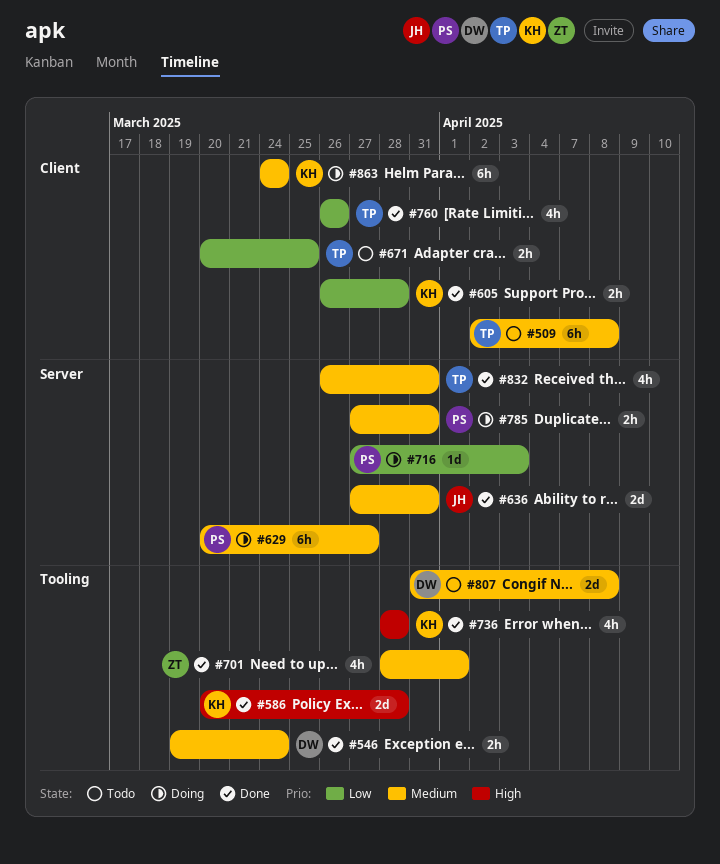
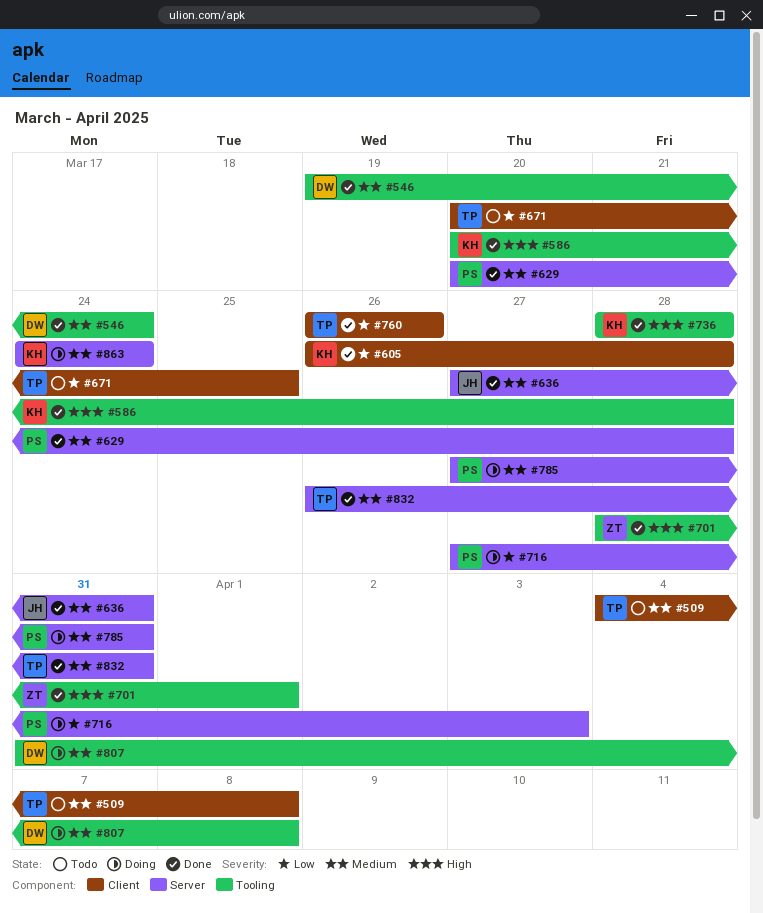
#509, start: Apr 2 -> Apr 4
#629, status: Doing -> Done
#629, due: Mar 27 -> Mar 28
#701, priority: Medium -> High
#807, status: Todo -> Doing
#863, label: Client -> Server

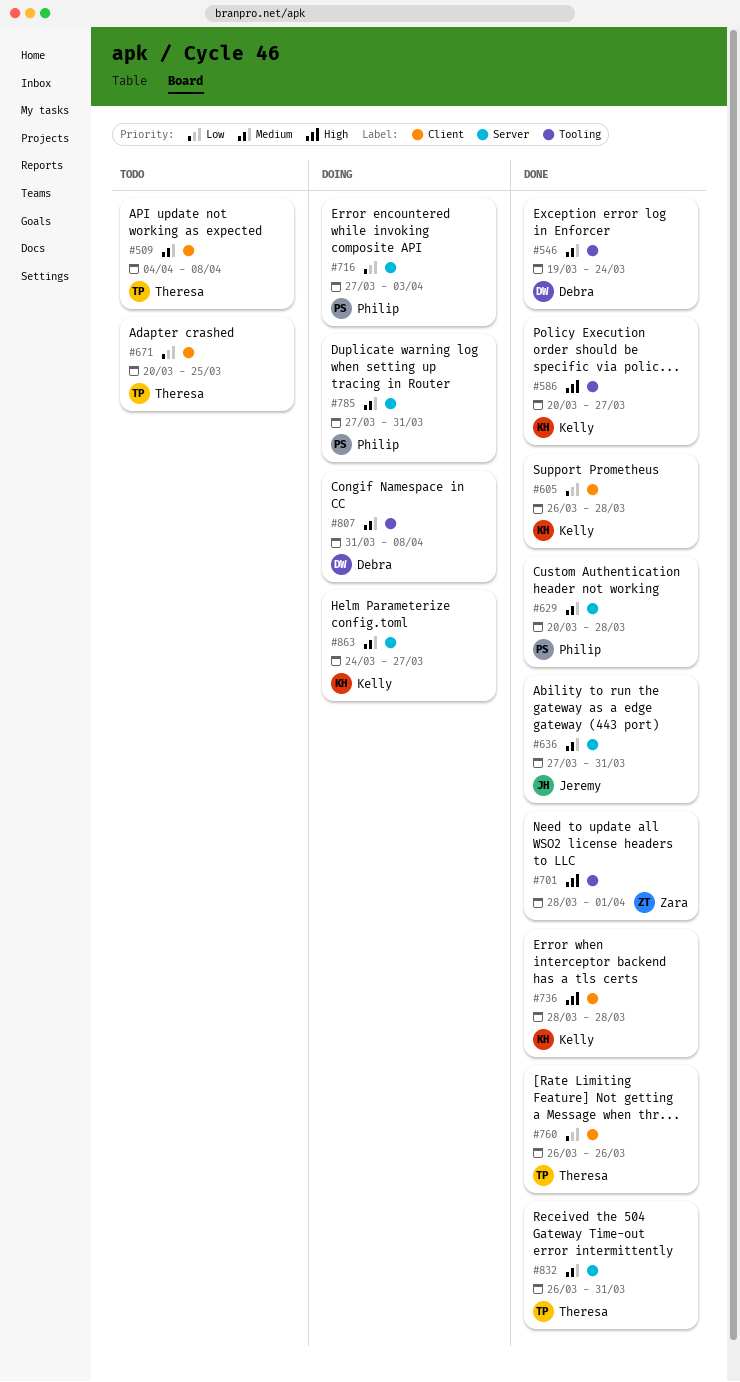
#586, due: Mar 28 -> Mar 27
#736, label: Tooling -> Client
#863, due: Mar 24 -> Mar 27

